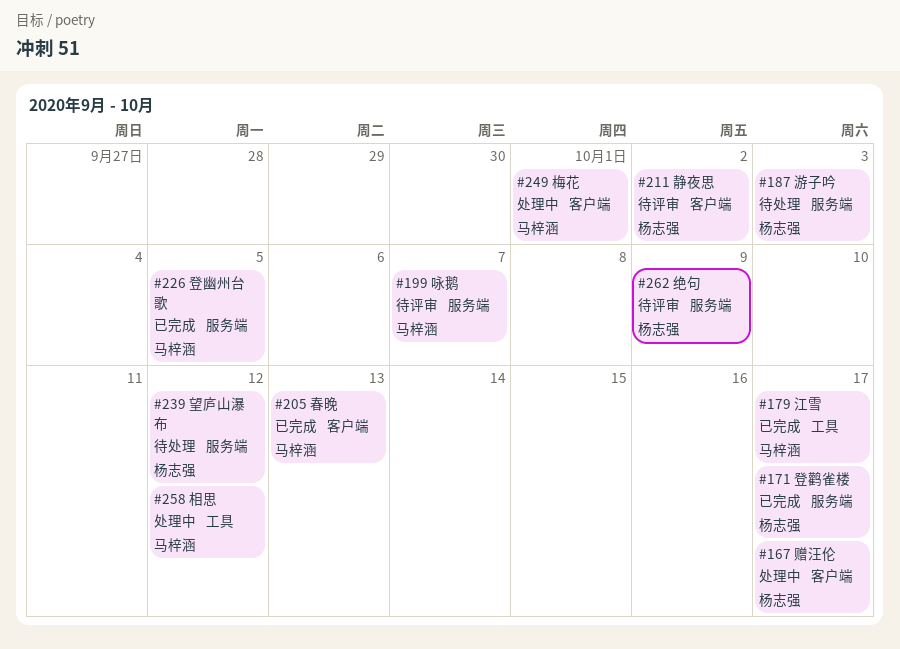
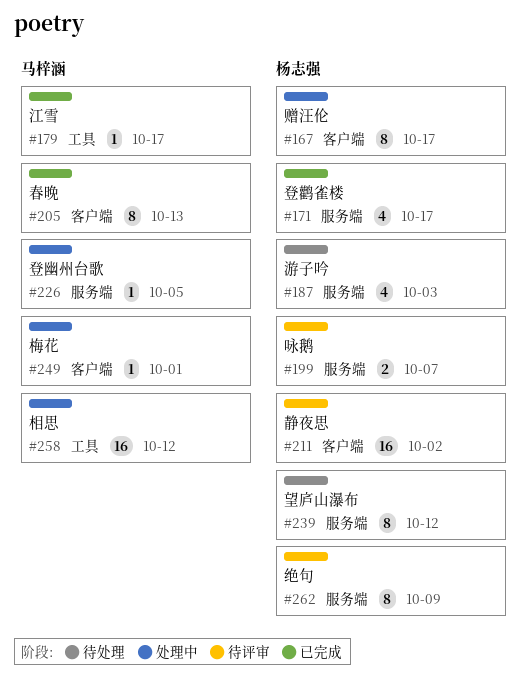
#199, owner: 马梓涵 -> 杨志强
#226, status: 已完成 -> 处理中

